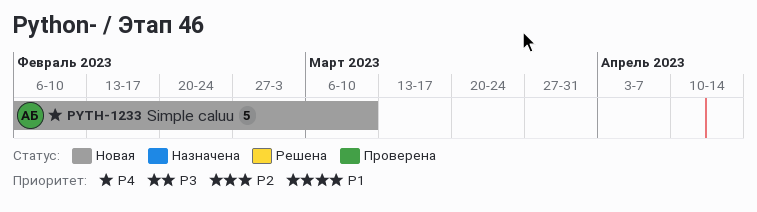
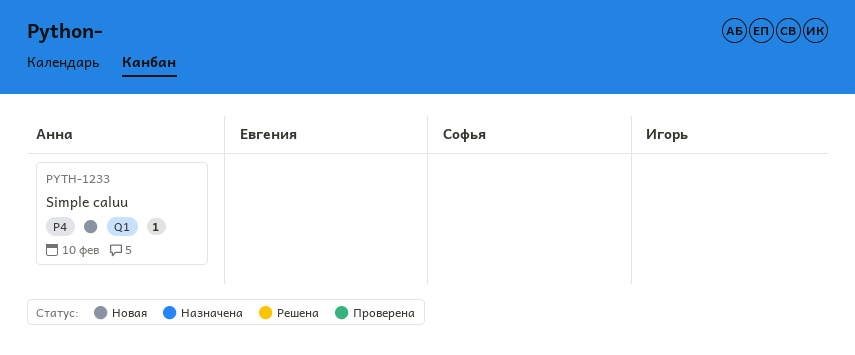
PYTH-1233, estimate: 5 -> 1
PYTH-1233, due: Mar 10 -> Feb 10

